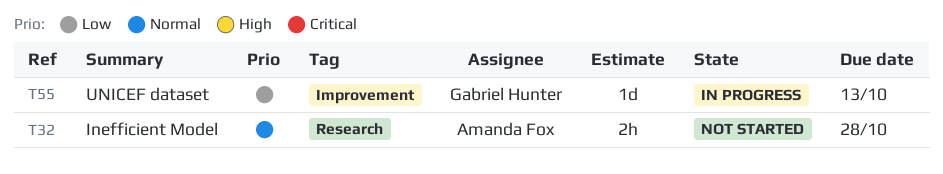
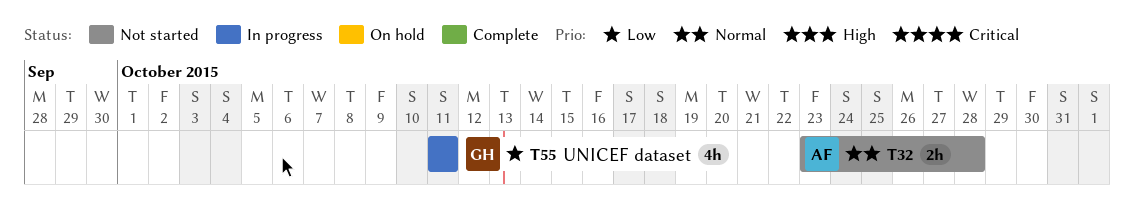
T55, estimate: 1d -> 4h
T55, due: Oct 13 -> Oct 11

